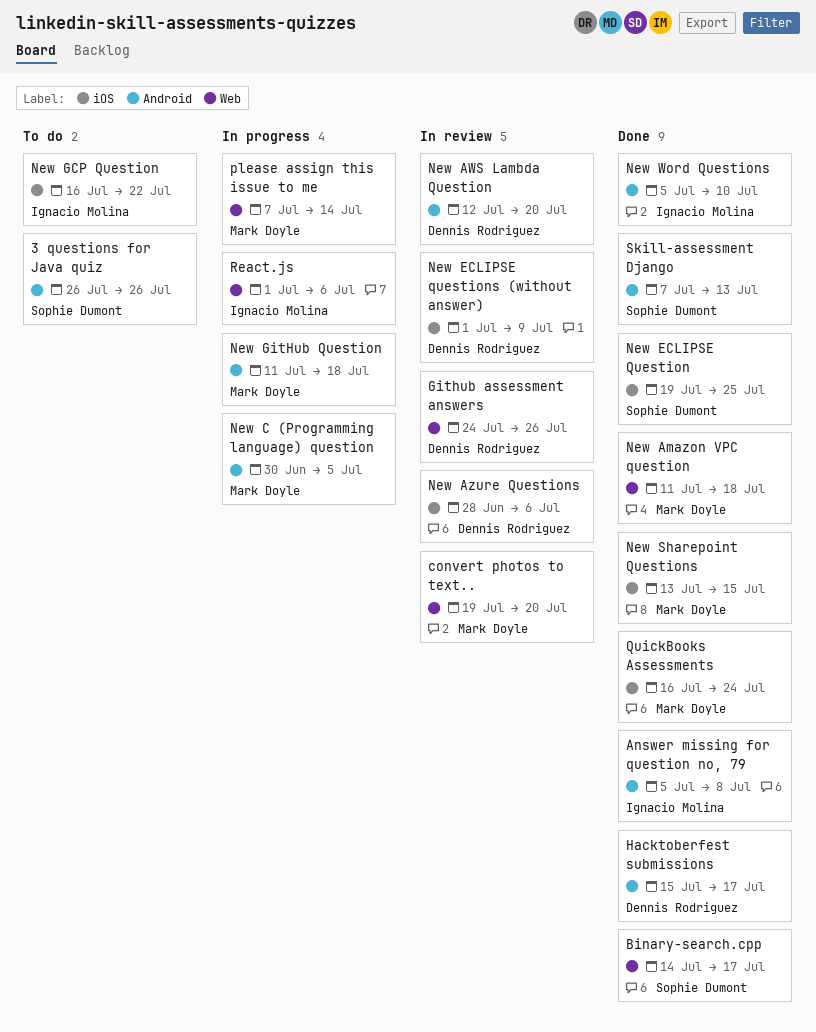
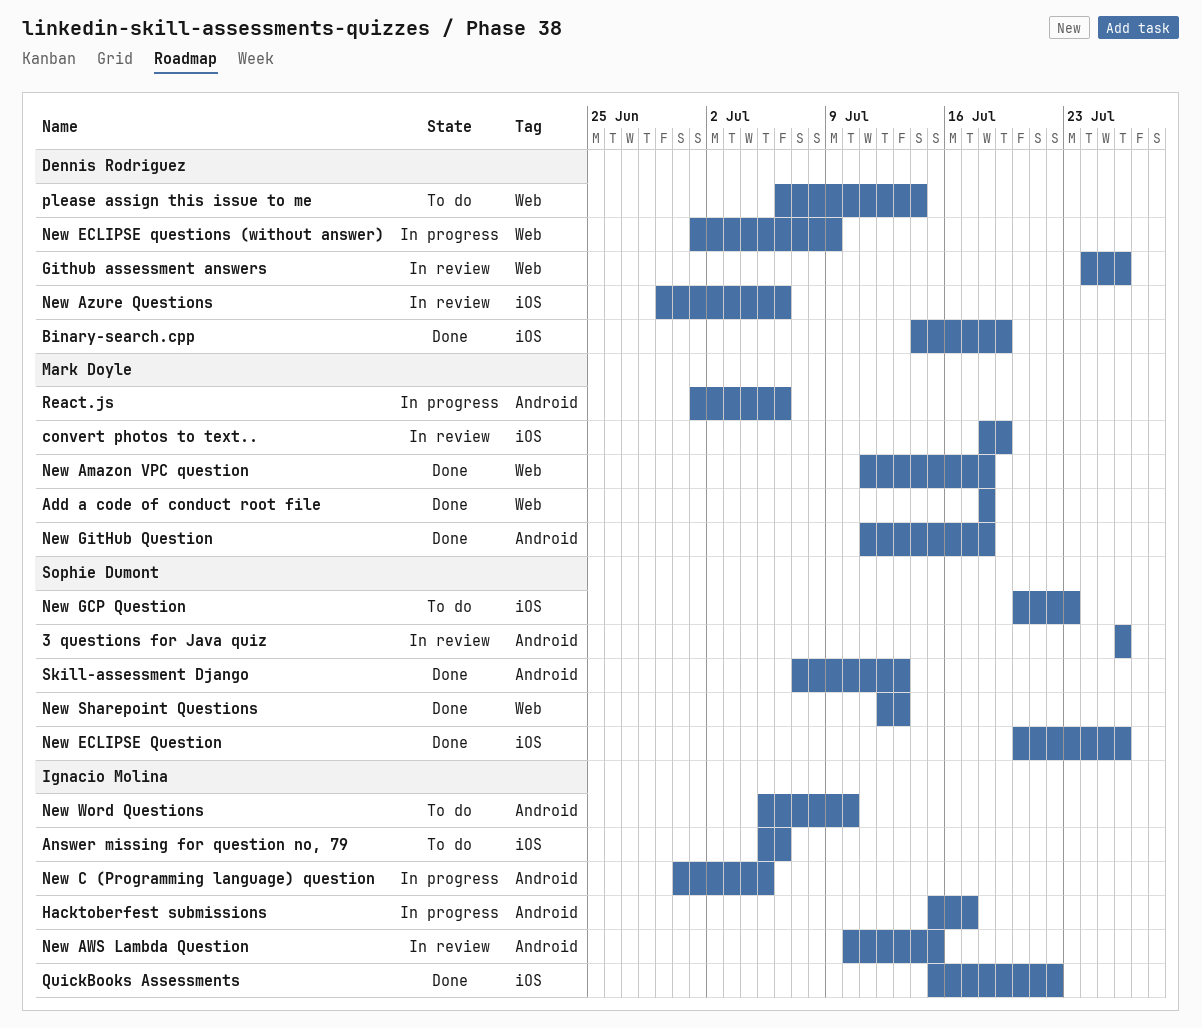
3 questions for Java quiz, status: To do -> In review
Add a code of conduct root file: none -> present
Answer missing for question no, 79, status: Done -> To do
Answer missing for question no, 79, label: Android -> iOS
Answer missing for question no, 79, due: Jul 8 -> Jul 6
Binary-search.cpp, owner: Sophie Dumont -> Dennis Rodriguez
Binary-search.cpp, label: Web -> iOS
Binary-search.cpp, due: Jul 17 -> Jul 19
convert photos to text.., label: Web -> iOS
convert photos to text.., start: Jul 19 -> Jul 18
convert photos to text.., due: Jul 20 -> Jul 19
Hacktoberfest submissions, status: Done -> In progress
Hacktoberfest submissions, owner: Dennis Rodriguez -> Ignacio Molina
New AWS Lambda Question, owner: Dennis Rodriguez -> Ignacio Molina
New AWS Lambda Question, start: Jul 12 -> Jul 10
New AWS Lambda Question, due: Jul 20 -> Jul 15
New Azure Questions, start: Jun 28 -> Jun 29
New C (Programming language) question, owner: Mark Doyle -> Ignacio Molina
New ECLIPSE Question, start: Jul 19 -> Jul 20
New ECLIPSE Question, due: Jul 25 -> Jul 26
New ECLIPSE questions (without answer), status: In review -> In progress
New ECLIPSE questions (without answer), label: iOS -> Web
New GCP Question, owner: Ignacio Molina -> Sophie Dumont
New GCP Question, start: Jul 16 -> Jul 20
New GCP Question, due: Jul 22 -> Jul 23
New GitHub Question, status: In progress -> Done
New Sharepoint Questions, owner: Mark Doyle -> Sophie Dumont
New Sharepoint Questions, label: iOS -> Web
New Sharepoint Questions, start: Jul 13 -> Jul 12
New Sharepoint Questions, due: Jul 15 -> Jul 13
New Word Questions, status: Done -> To do
please assign this issue to me, status: In progress -> To do
please assign this issue to me, owner: Mark Doyle -> Dennis Rodriguez
please assign this issue to me, start: Jul 7 -> Jul 6
QuickBooks Assessments, owner: Mark Doyle -> Ignacio Molina
QuickBooks Assessments, start: Jul 16 -> Jul 15
QuickBooks Assessments, due: Jul 24 -> Jul 22
React.js, owner: Ignacio Molina -> Mark Doyle
React.js, label: Web -> Android

